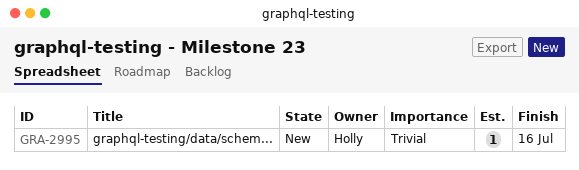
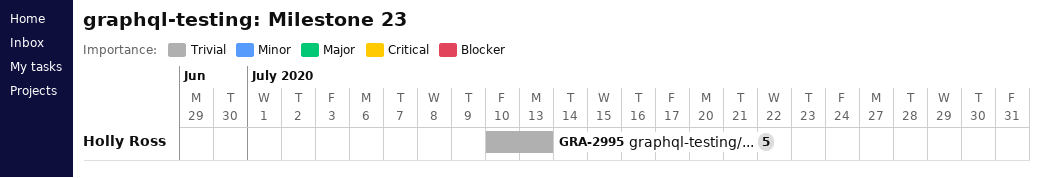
GRA-2995, estimate: 1 -> 5
GRA-2995, due: Jul 16 -> Jul 13

